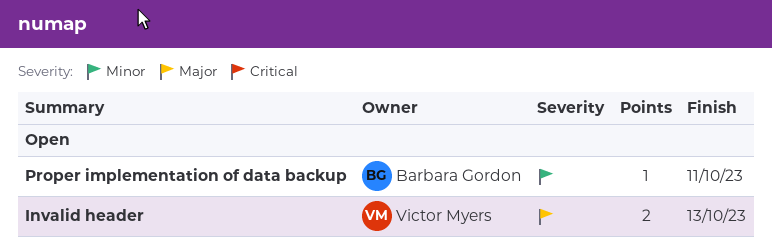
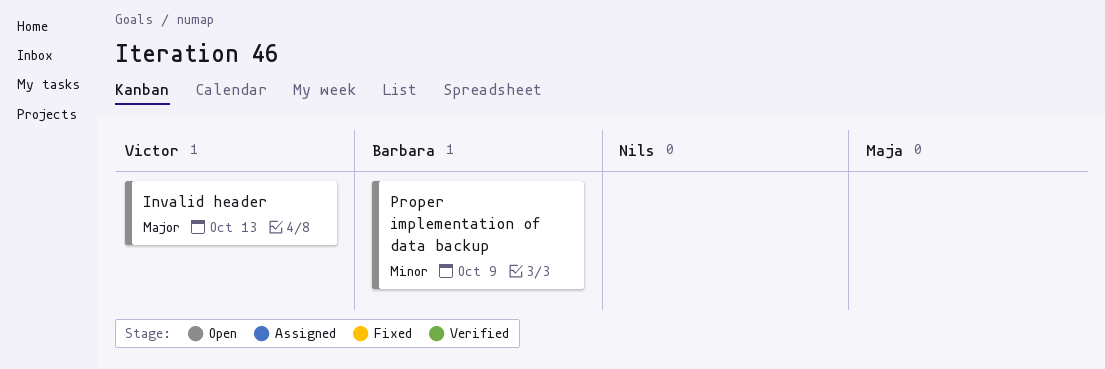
Proper implementation of data backup, due: Oct 11 -> Oct 9

